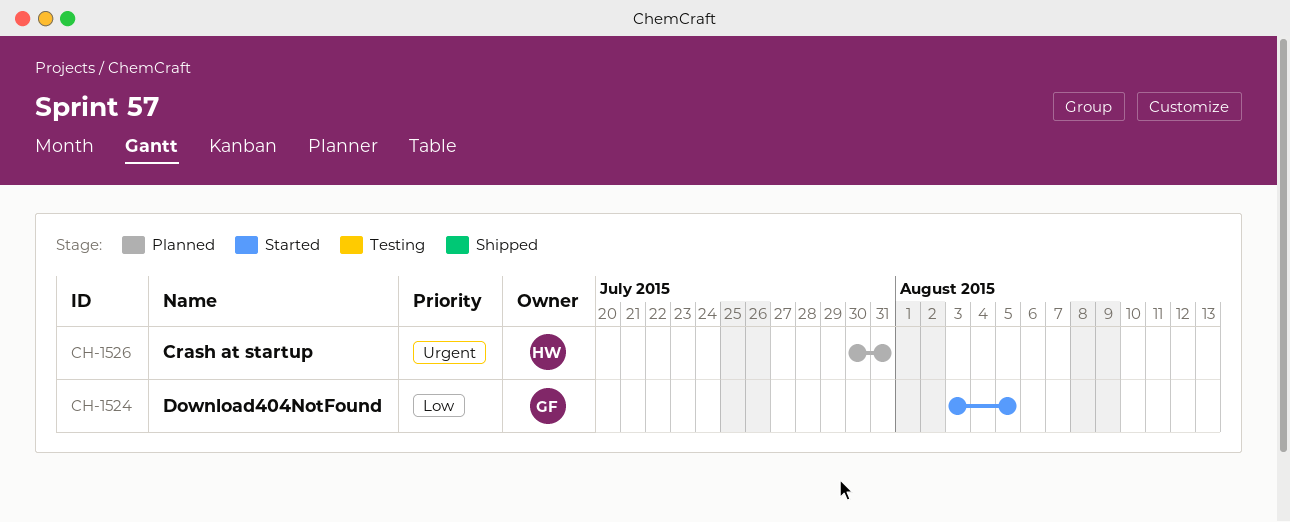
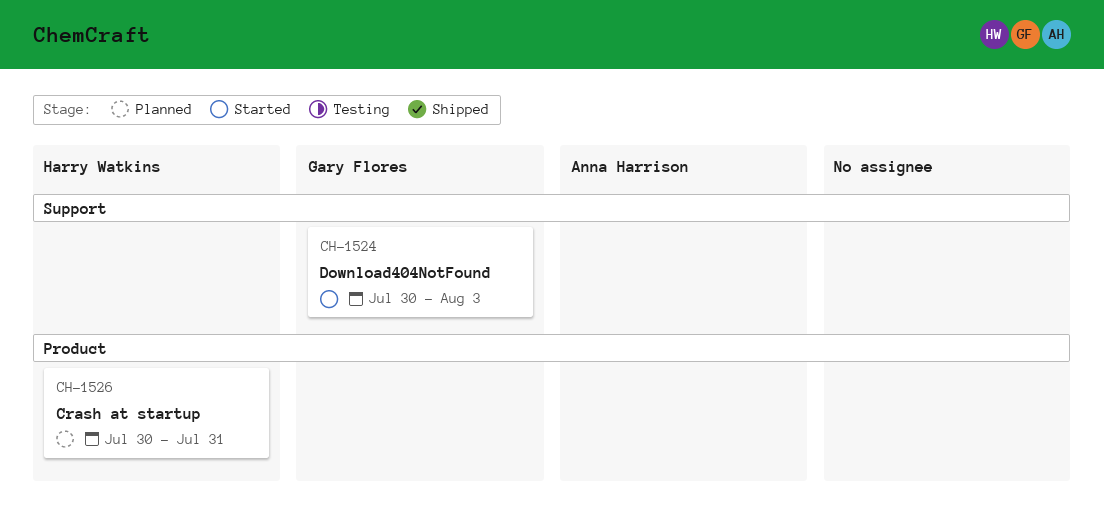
CH-1524, start: Aug 3 -> Jul 30
CH-1524, due: Aug 5 -> Aug 3

